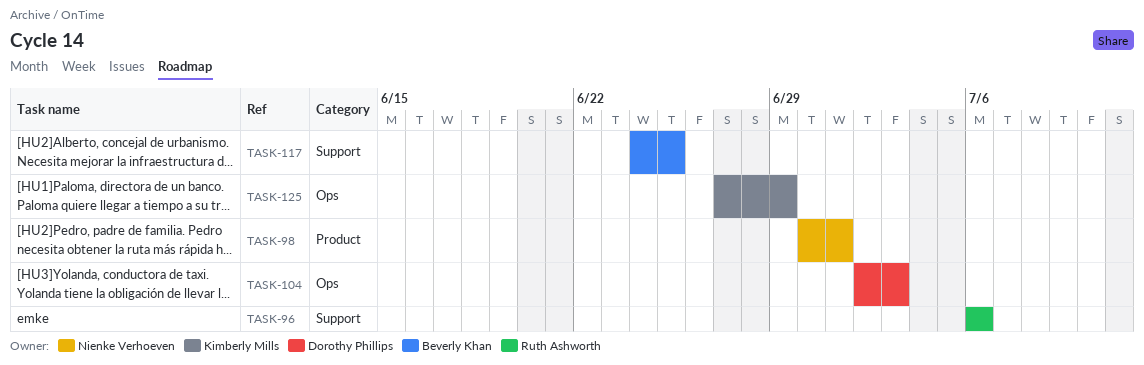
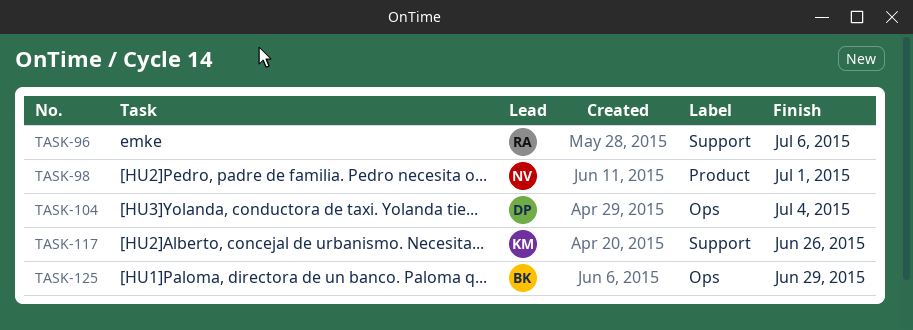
TASK-104, due: Jul 3 -> Jul 4
TASK-117, owner: Beverly Khan -> Kimberly Mills
TASK-117, due: Jun 25 -> Jun 26
TASK-125, owner: Kimberly Mills -> Beverly Khan

